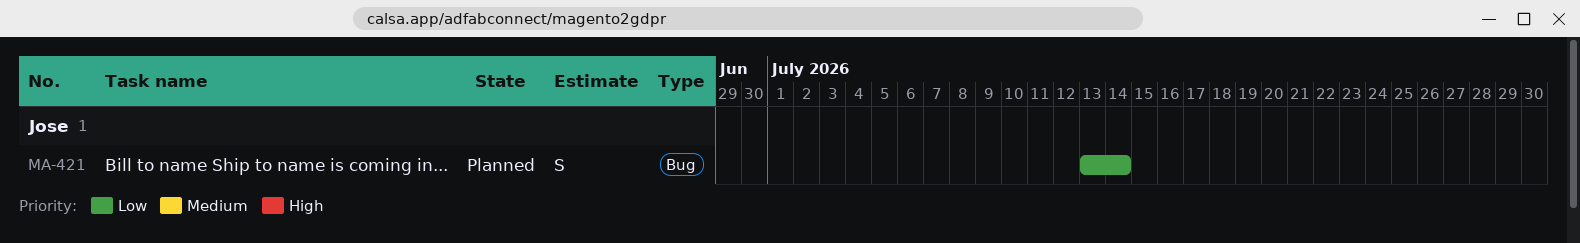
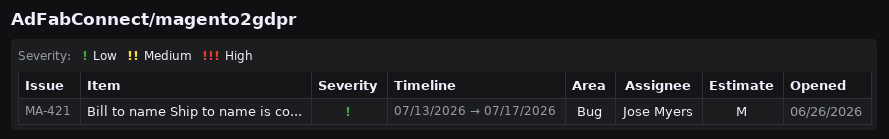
MA-421, estimate: S -> M
MA-421, due: Jul 14 -> Jul 17

